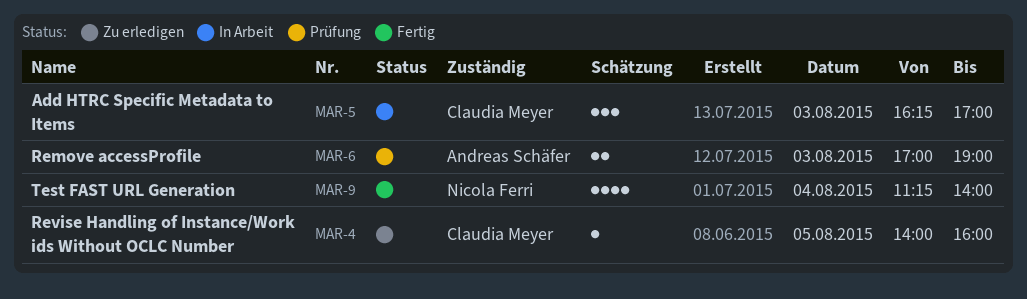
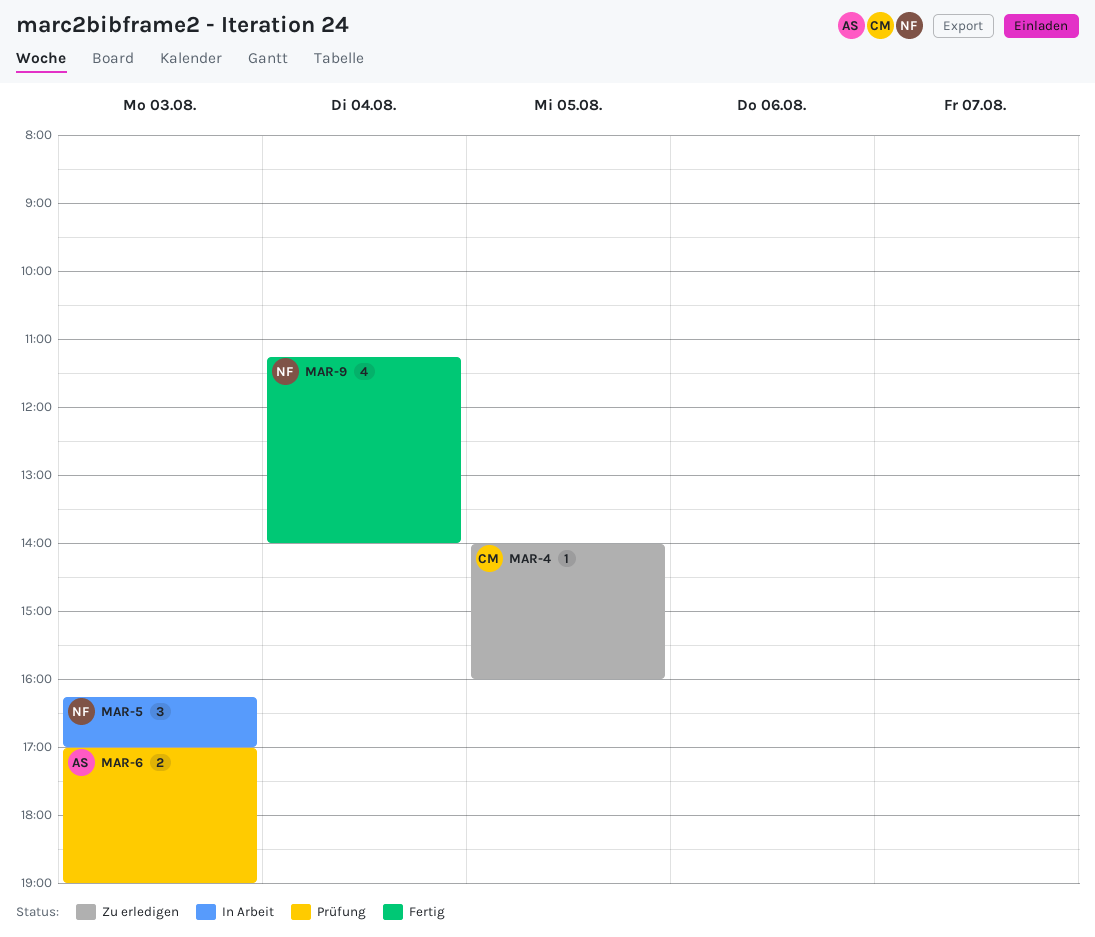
MAR-5, owner: Claudia Meyer -> Nicola Ferri

